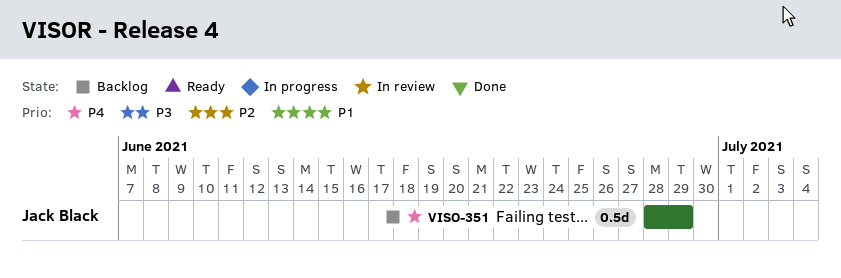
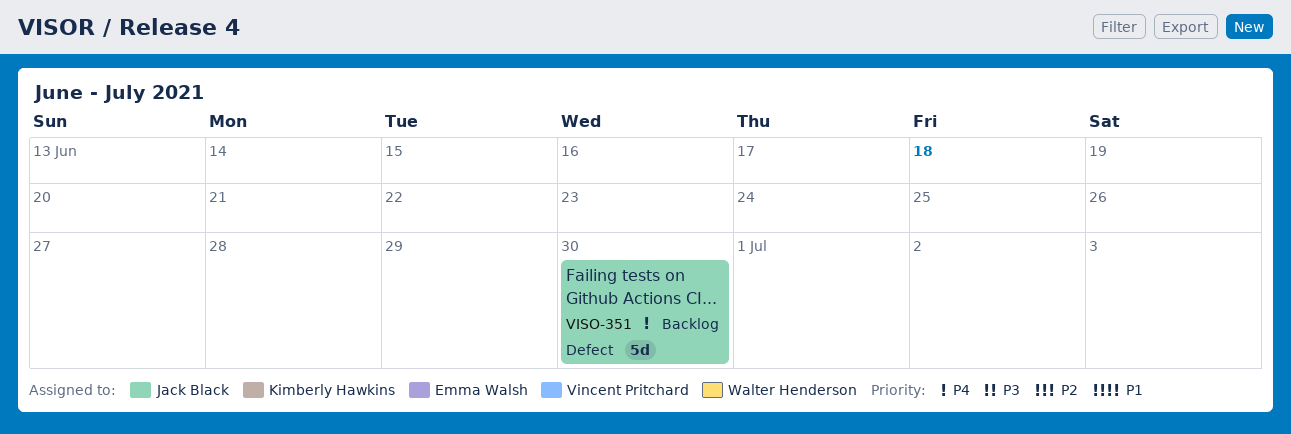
VISO-351, estimate: 0.5d -> 5d
VISO-351, due: Jun 29 -> Jun 30

